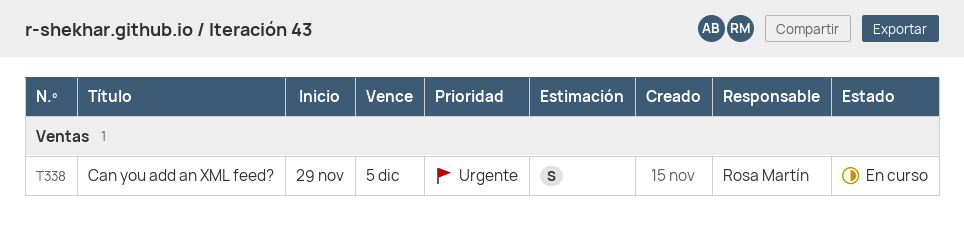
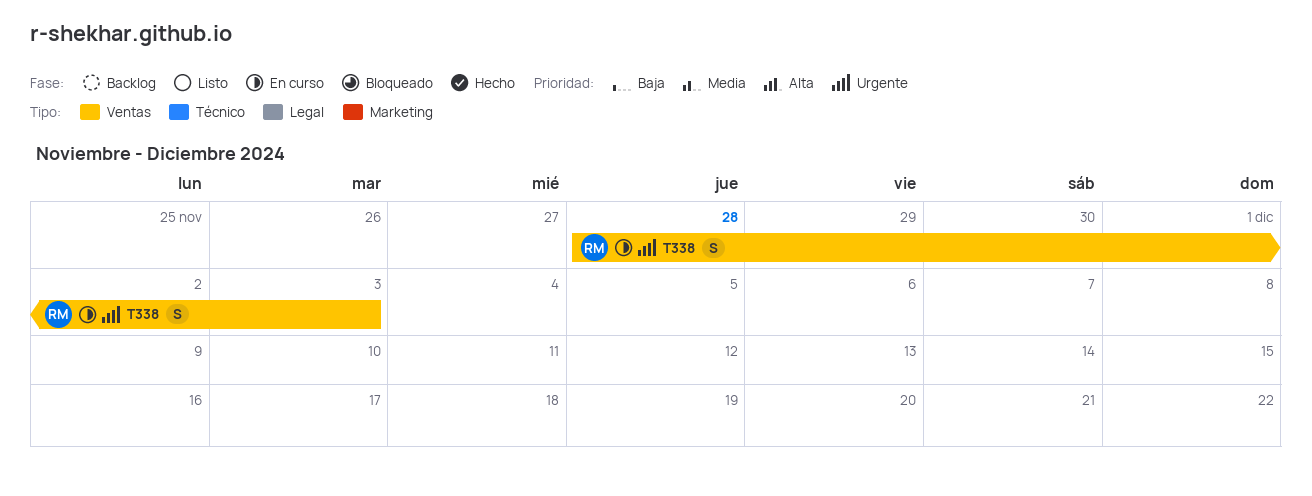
T338, start: Nov 29 -> Nov 28
T338, due: Dec 5 -> Dec 3

